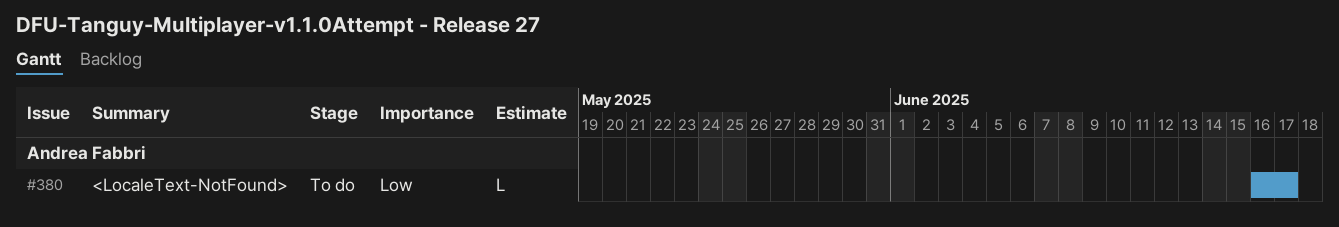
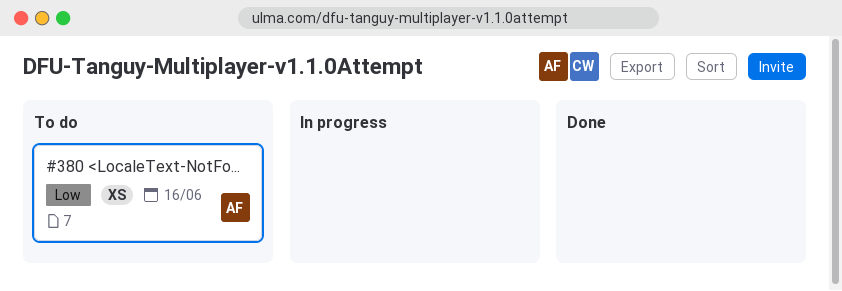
#380, estimate: L -> XS
#380, due: Jun 17 -> Jun 16

